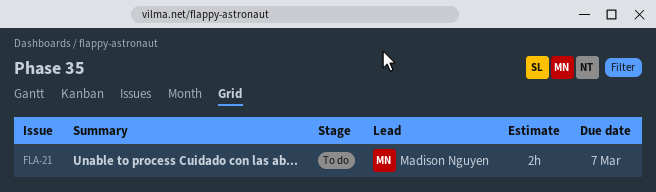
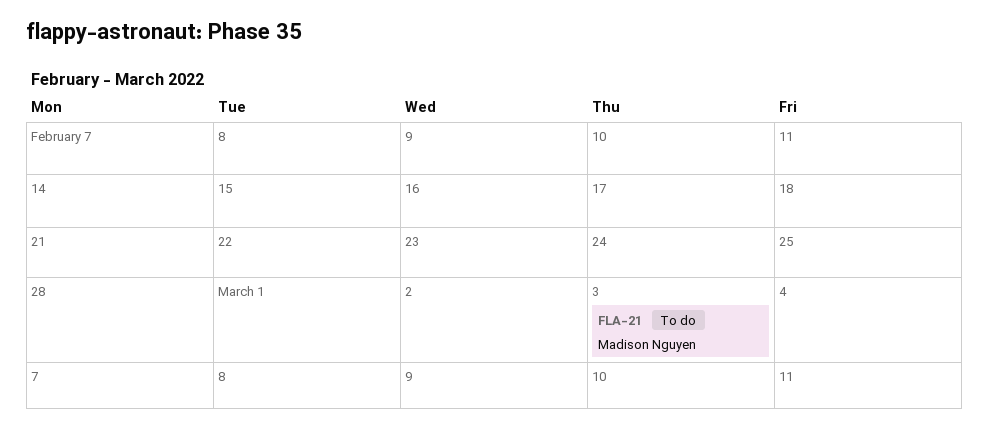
FLA-21, due: Mar 7 -> Mar 3

